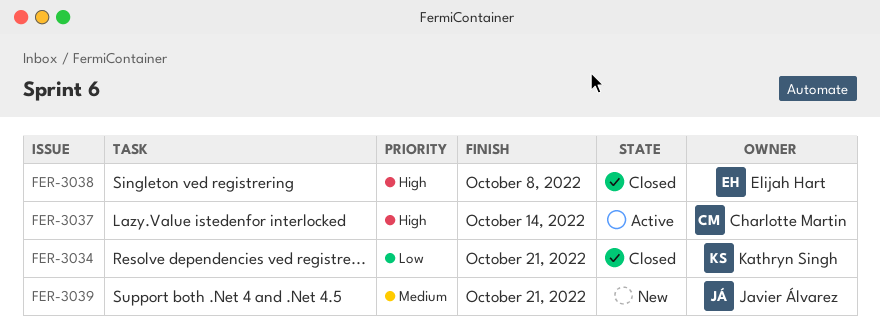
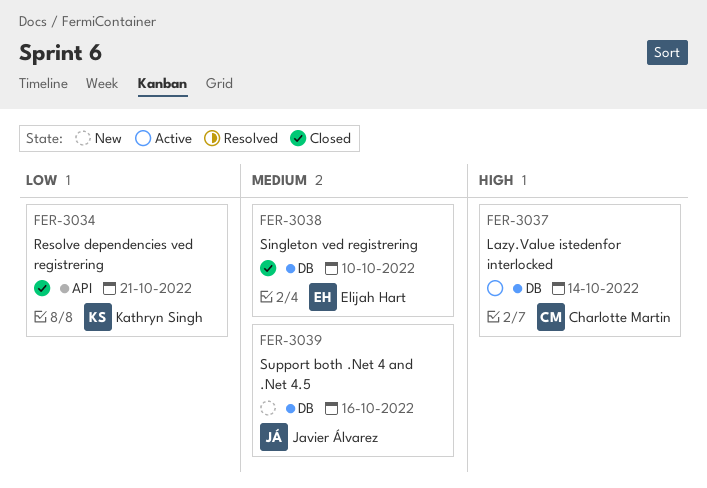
FER-3038, priority: High -> Medium
FER-3038, due: Oct 8 -> Oct 10
FER-3039, due: Oct 21 -> Oct 16

